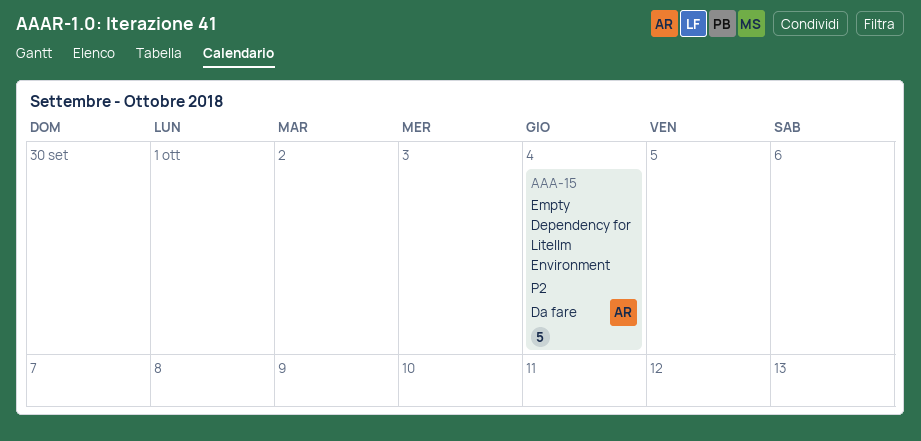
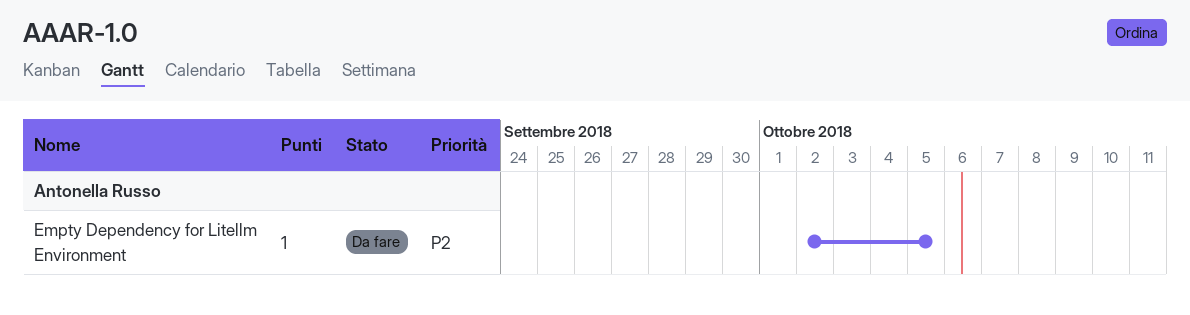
Empty Dependency for Litellm Environment, estimate: 5 -> 1
Empty Dependency for Litellm Environment, due: Oct 4 -> Oct 5

